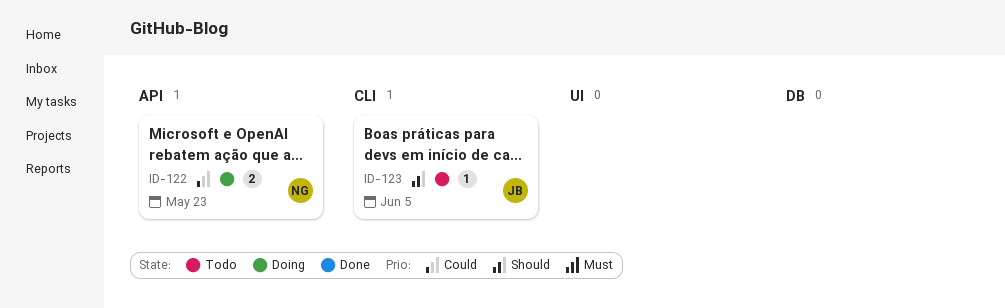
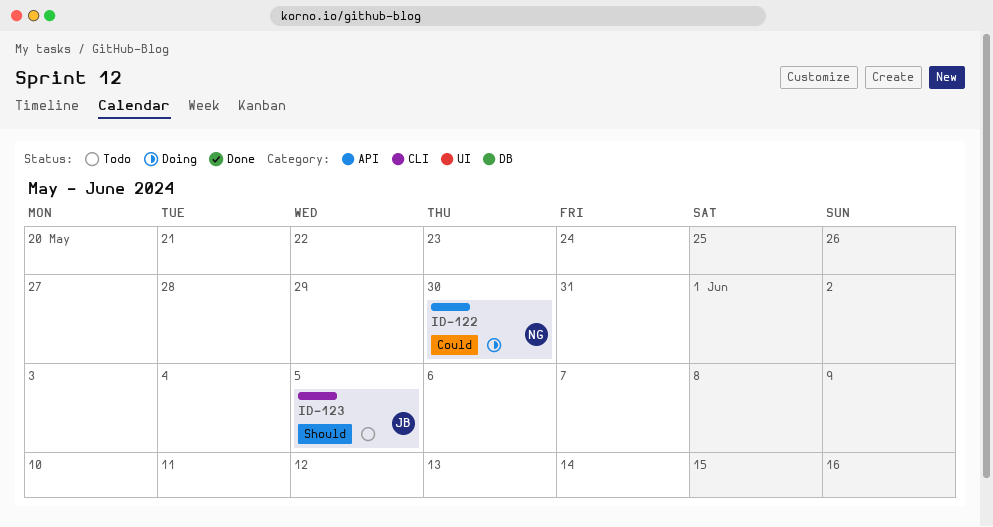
ID-122, due: May 23 -> May 30

